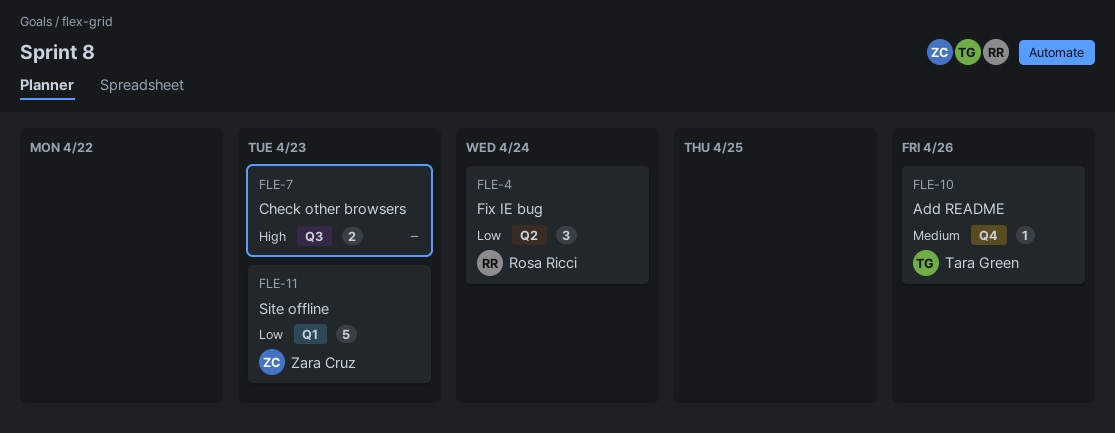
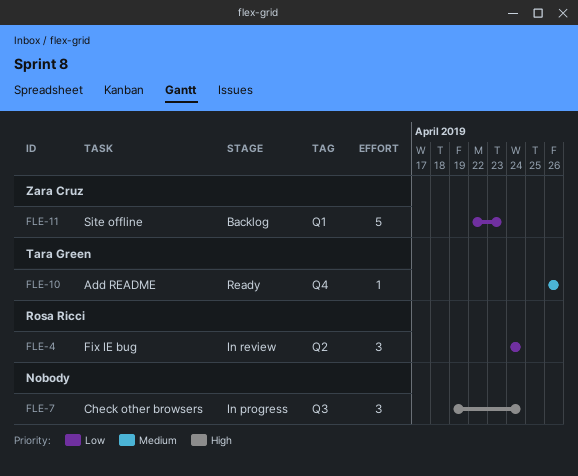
FLE-7, estimate: 2 -> 3
FLE-7, due: Apr 23 -> Apr 24

